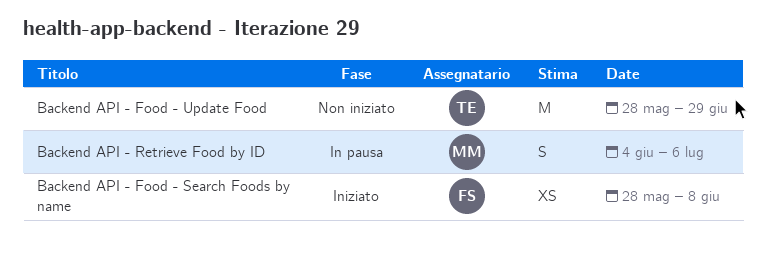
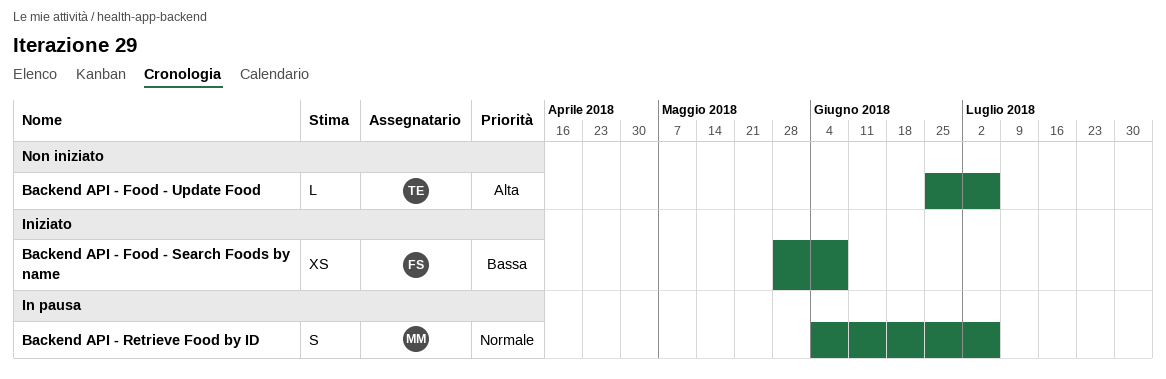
Backend API - Food - Update Food, estimate: M -> L
Backend API - Food - Update Food, start: May 28 -> Jun 25
Backend API - Food - Update Food, due: Jun 29 -> Jul 6

